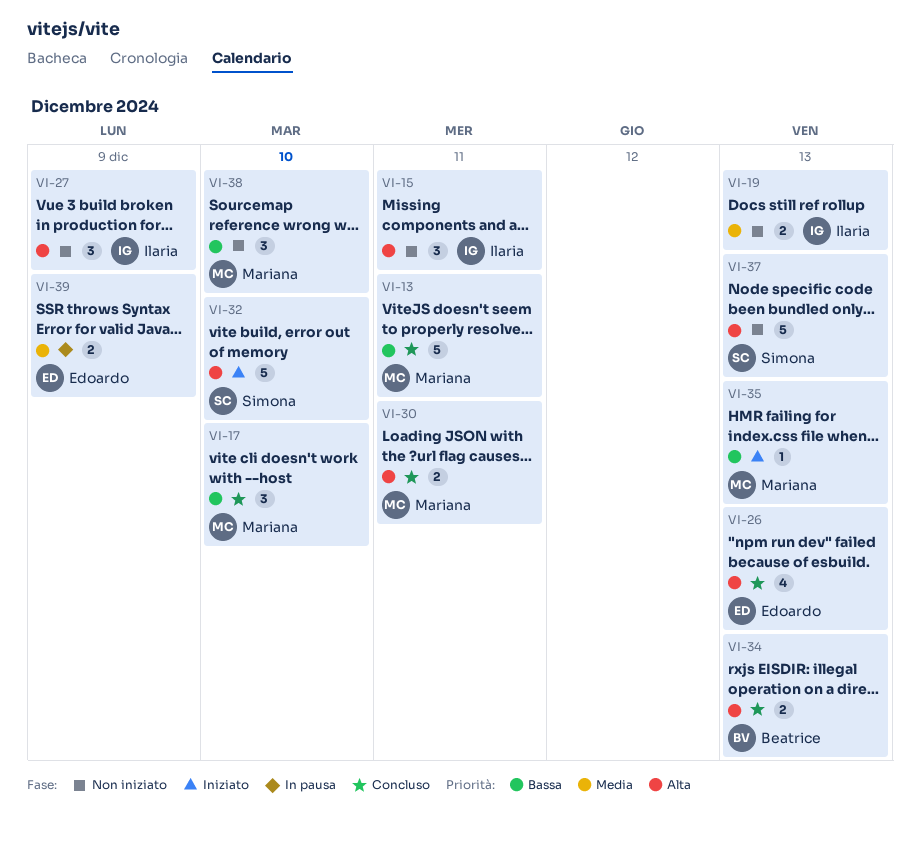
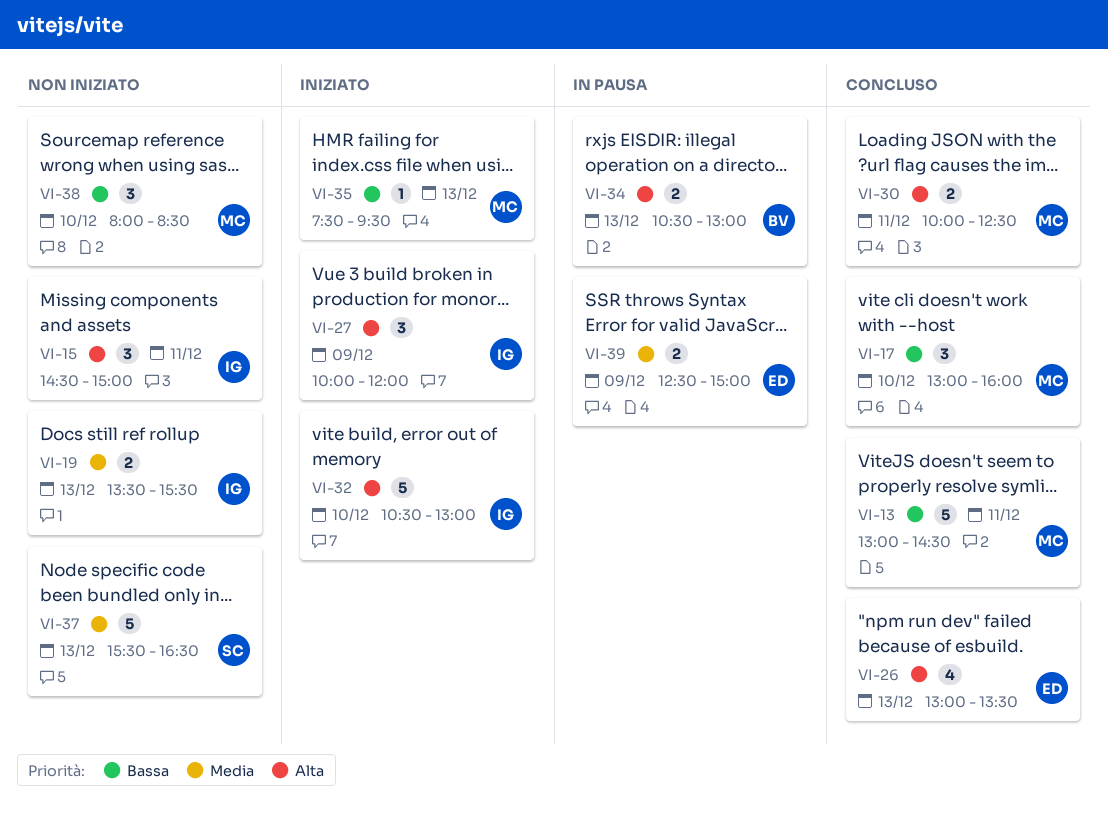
VI-27, status: Non iniziato -> Iniziato
VI-32, owner: Simona -> Ilaria
VI-34, status: Concluso -> In pausa
VI-37, priority: Alta -> Media

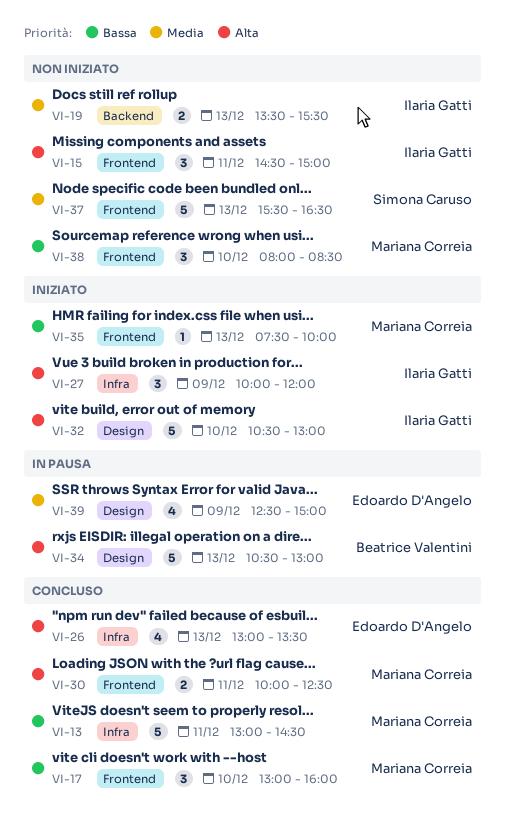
VI-34, estimate: 2 -> 5
VI-35, ends: 09:30 -> 10:00
VI-39, estimate: 2 -> 4

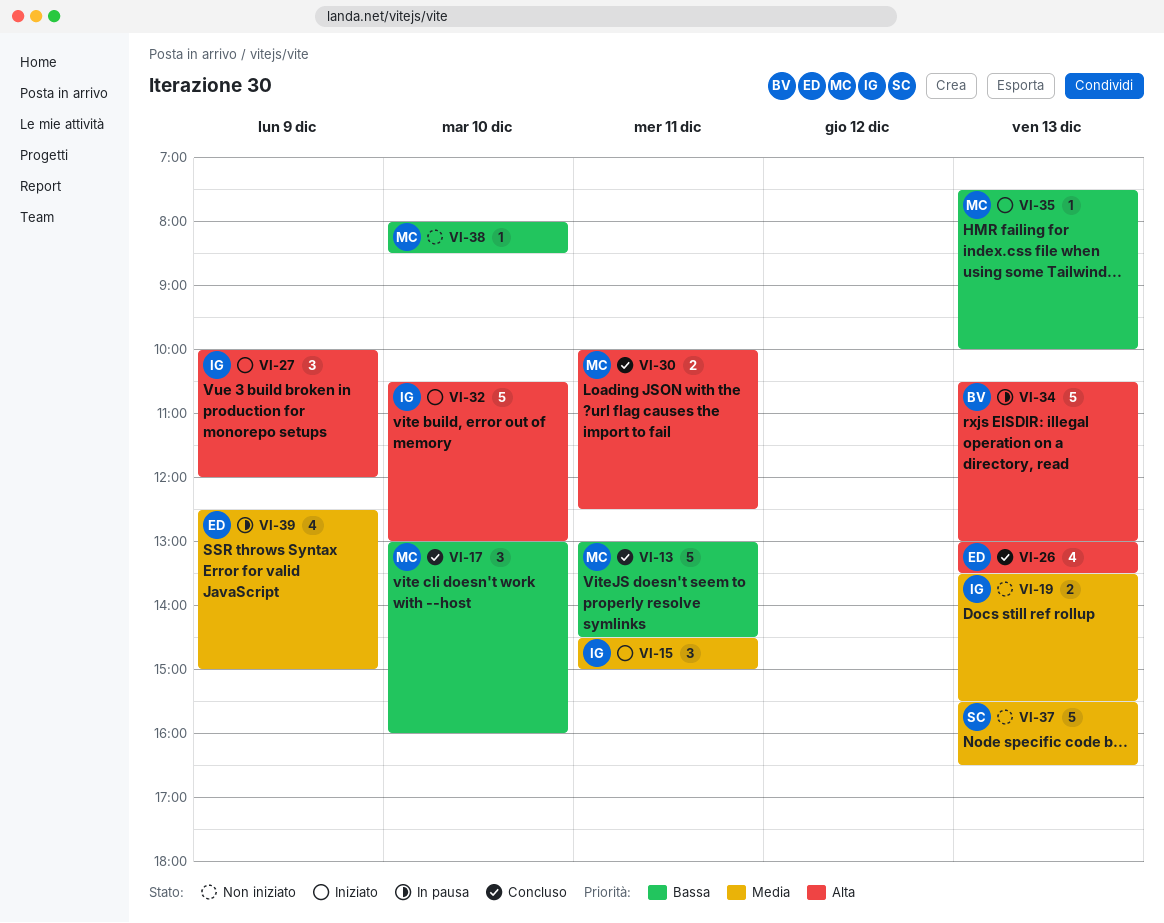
VI-15, status: Non iniziato -> Iniziato
VI-15, priority: Alta -> Media
VI-38, estimate: 3 -> 1

